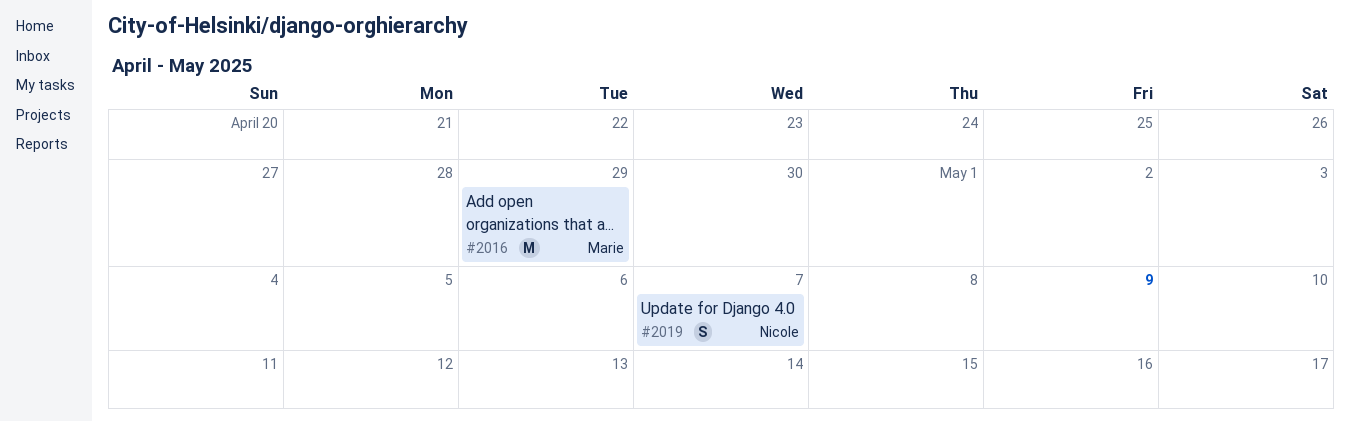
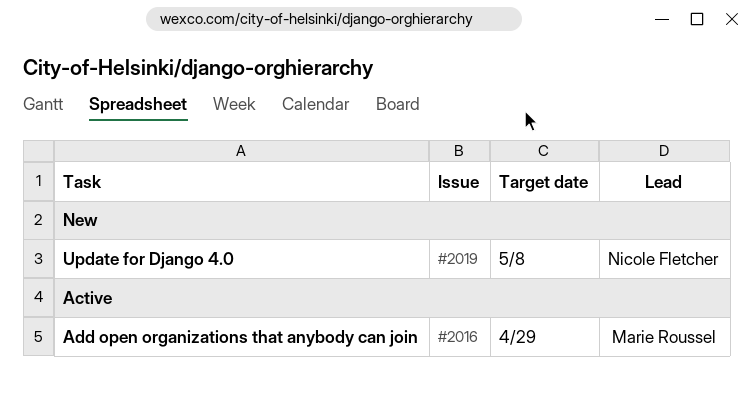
#2019, due: May 7 -> May 8

